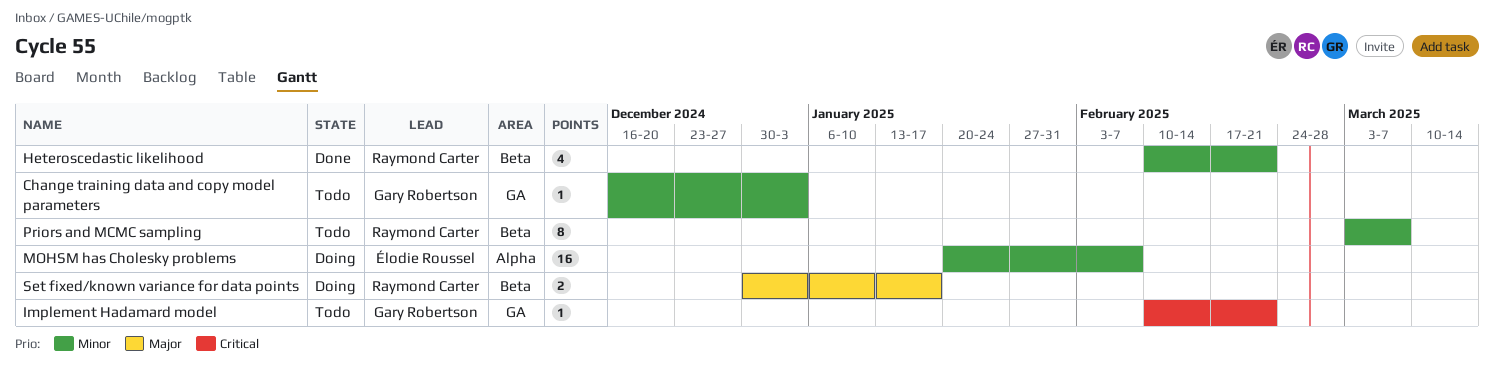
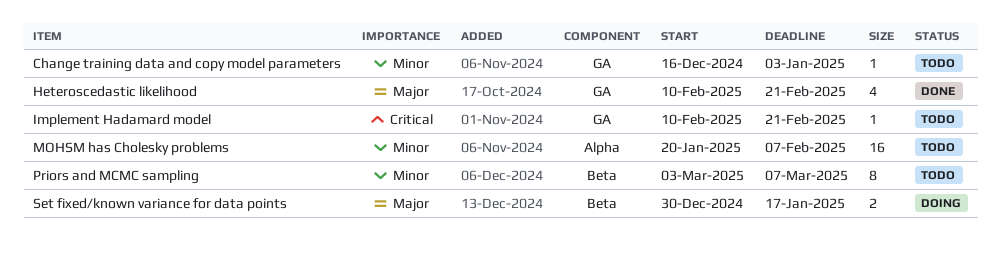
Heteroscedastic likelihood, priority: Minor -> Major
Heteroscedastic likelihood, label: Beta -> GA
MOHSM has Cholesky problems, status: Doing -> Todo

